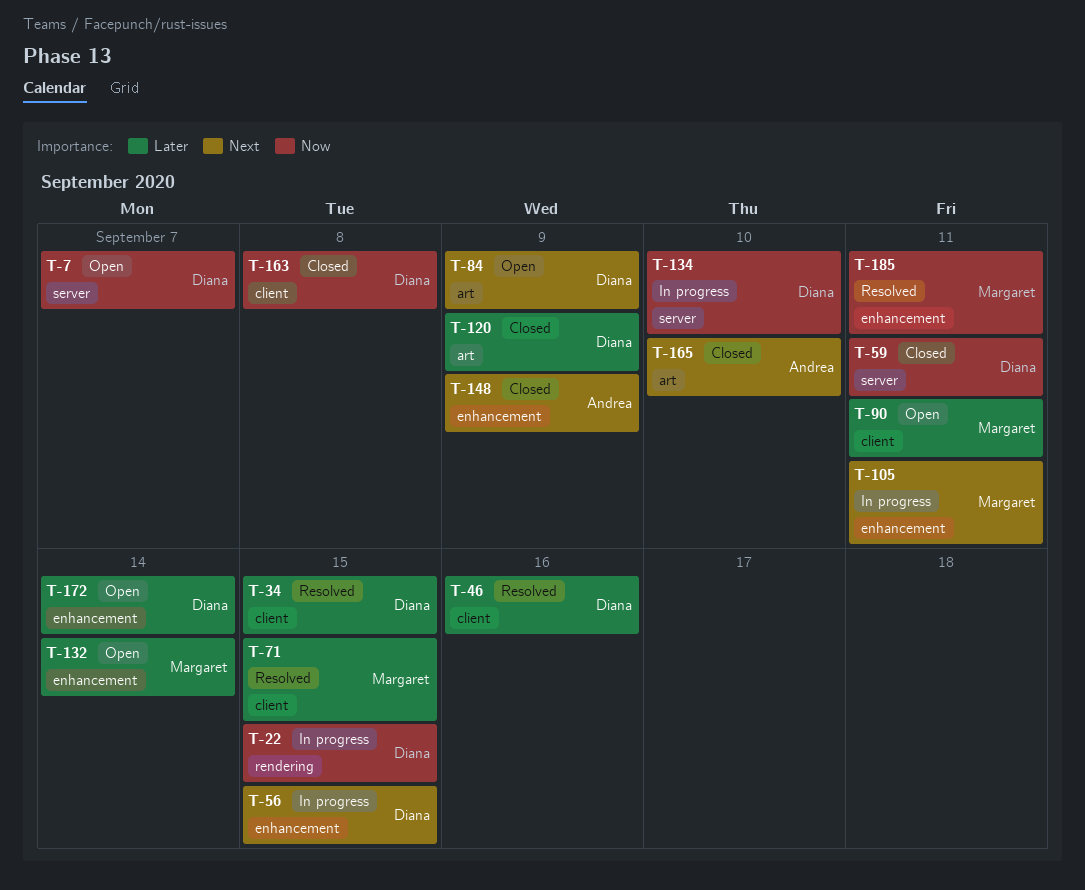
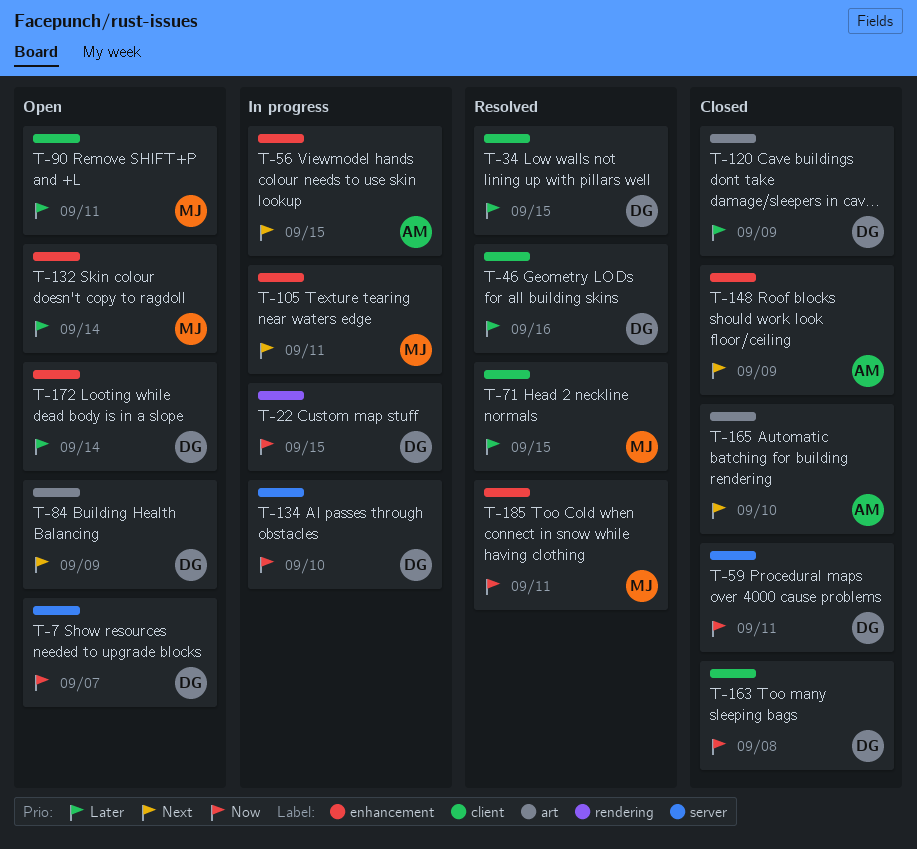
T-56, owner: Diana -> Andrea

